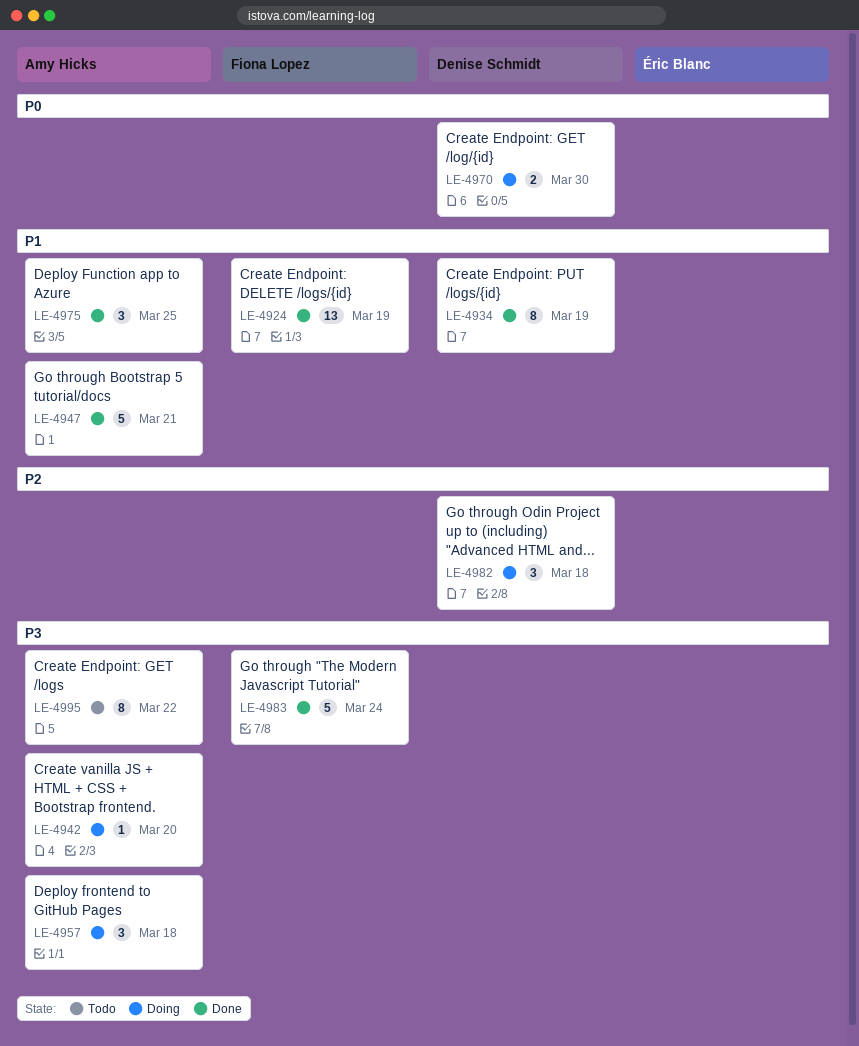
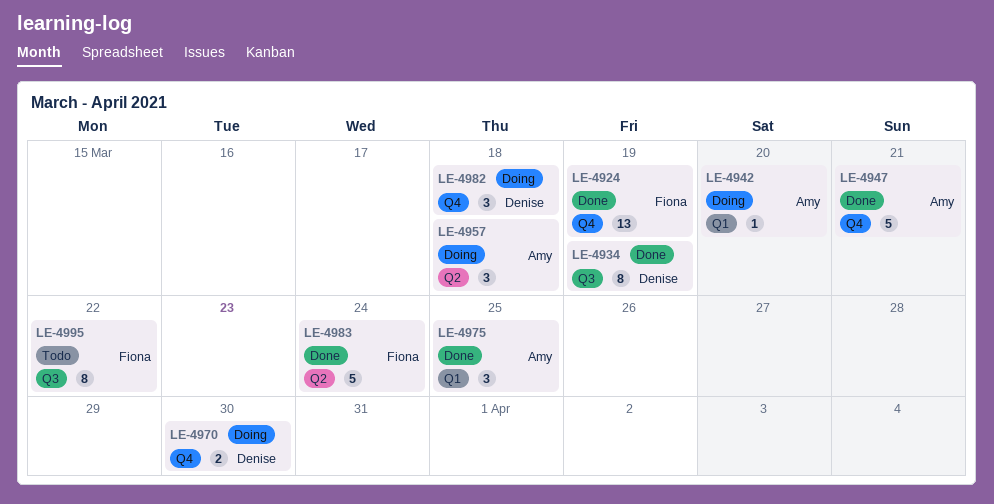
LE-4995, owner: Amy Hicks -> Fiona Lopez

